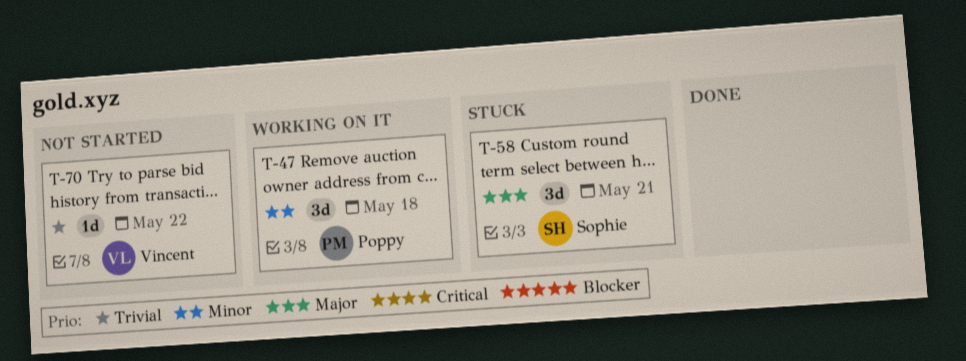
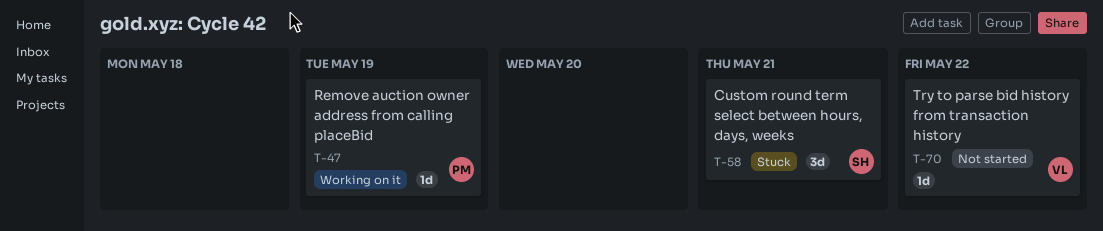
T-47, estimate: 3d -> 1d
T-47, due: May 18 -> May 19

